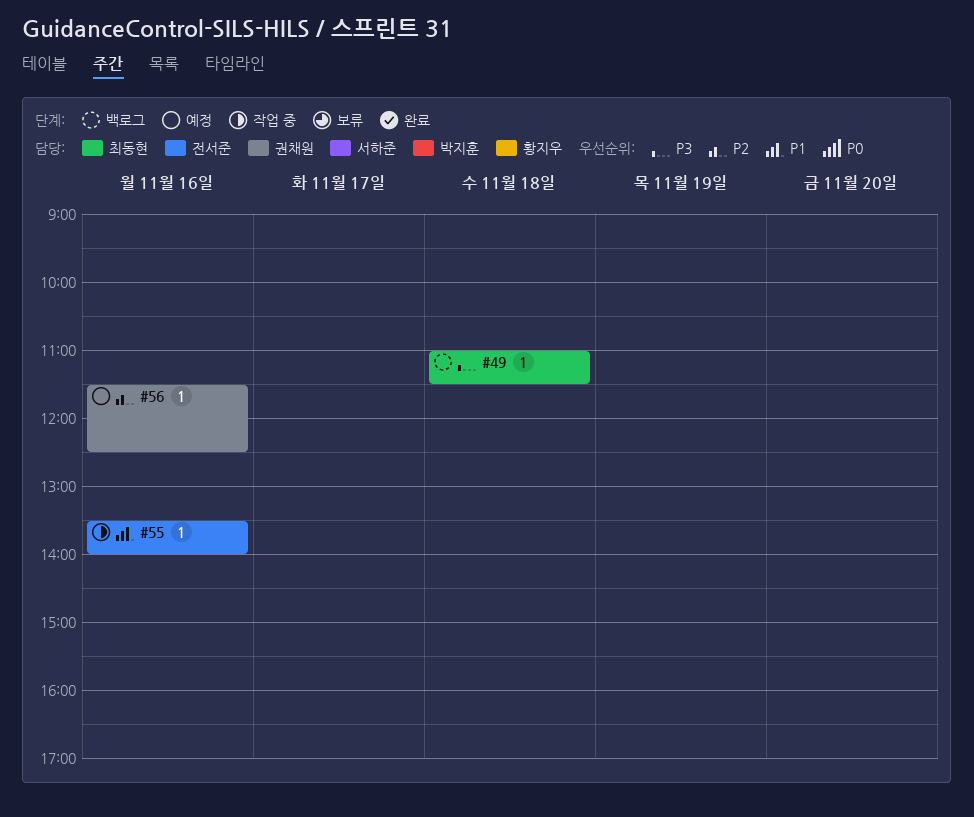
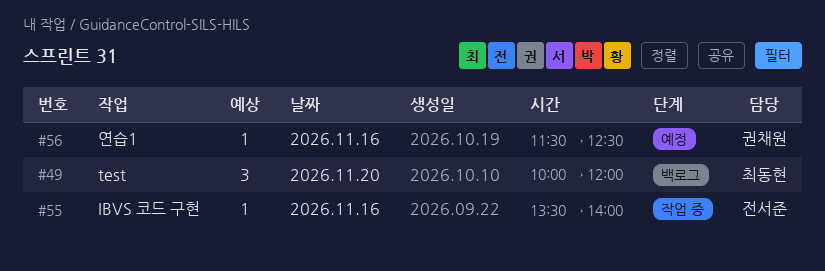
#49, estimate: 1 -> 3
#49, day: Nov 18 -> Nov 20
#49, begins: 11:00 -> 10:00
#49, ends: 11:30 -> 12:00

